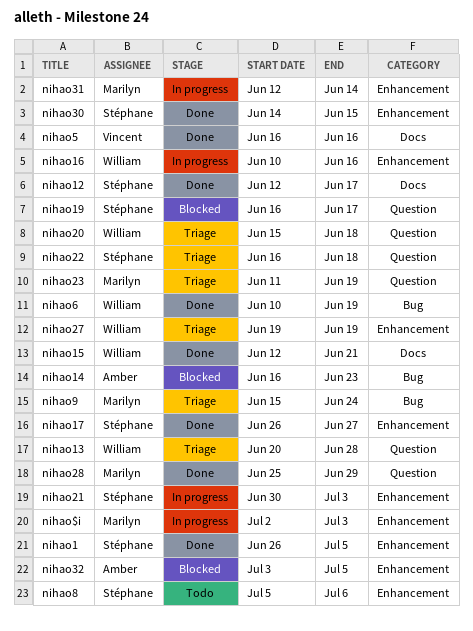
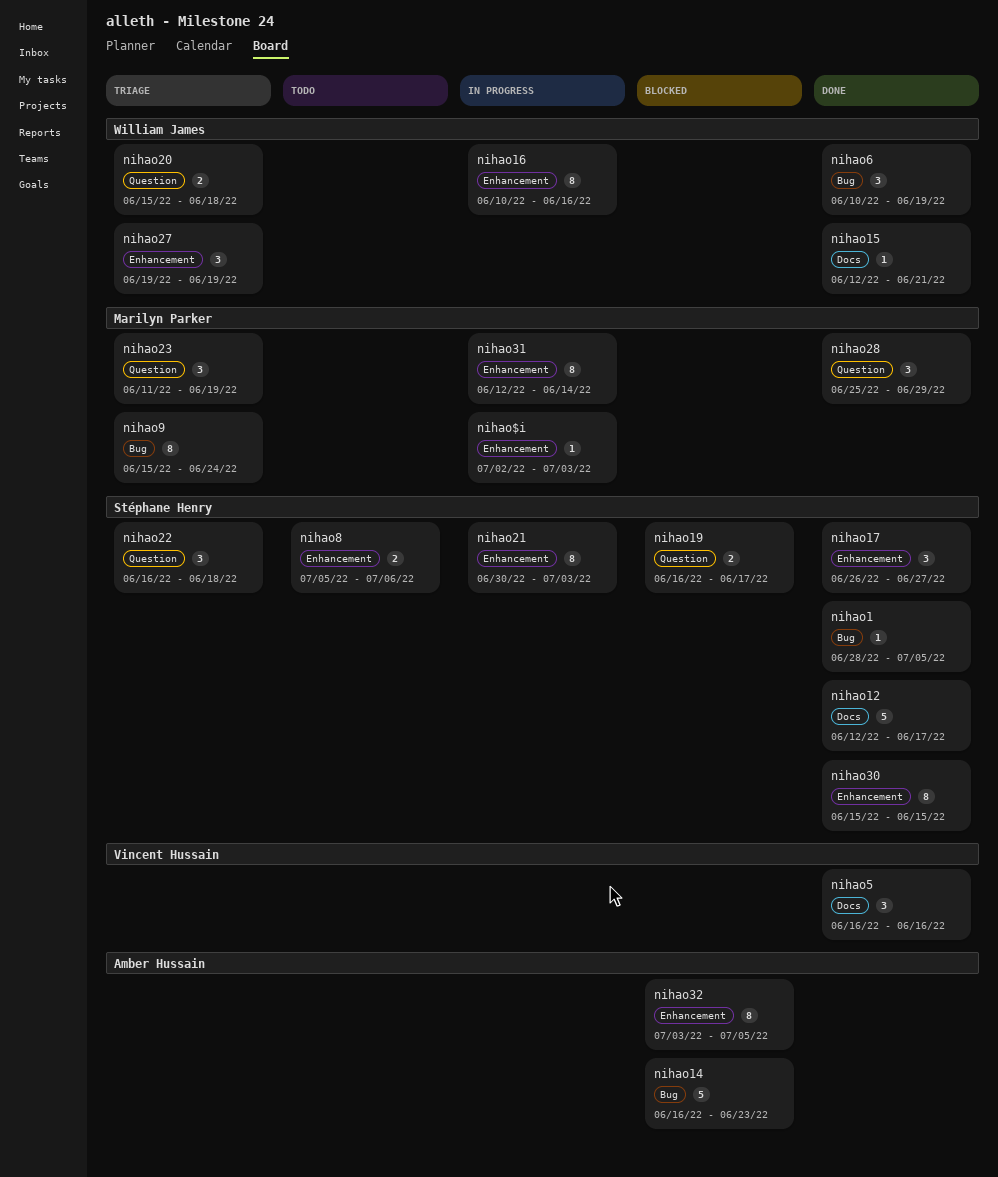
nihao1, label: Enhancement -> Bug
nihao1, start: Jun 26 -> Jun 28
nihao13: present -> none
nihao30, start: Jun 14 -> Jun 15

